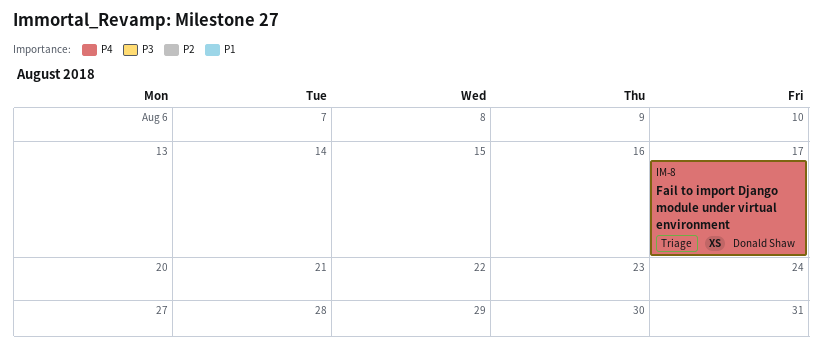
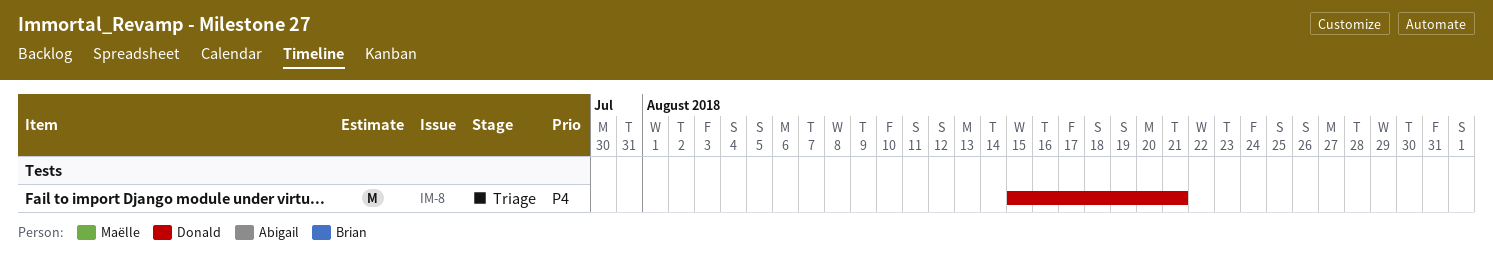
IM-8, estimate: XS -> M
IM-8, due: Aug 17 -> Aug 21

